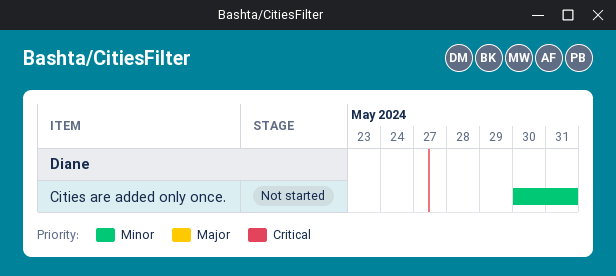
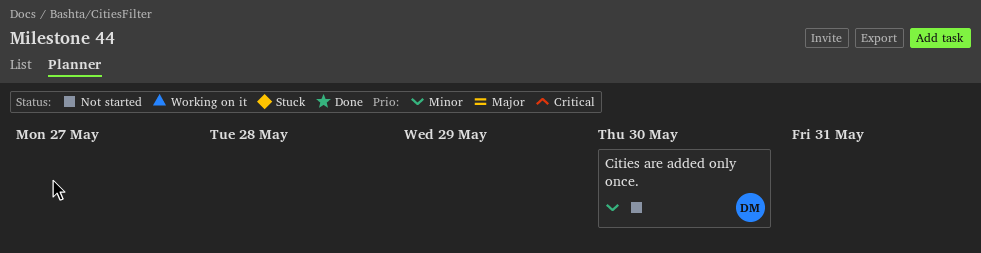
Cities are added only once., due: May 31 -> May 30

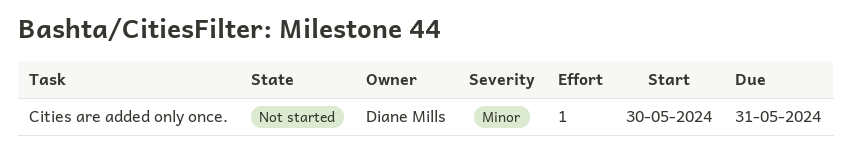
Cities are added only once., due: May 30 -> May 31

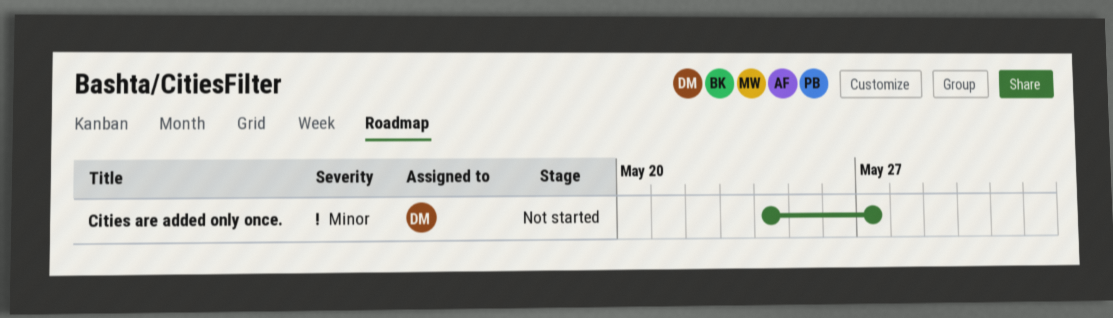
Cities are added only once., start: May 30 -> May 24
Cities are added only once., due: May 31 -> May 27

